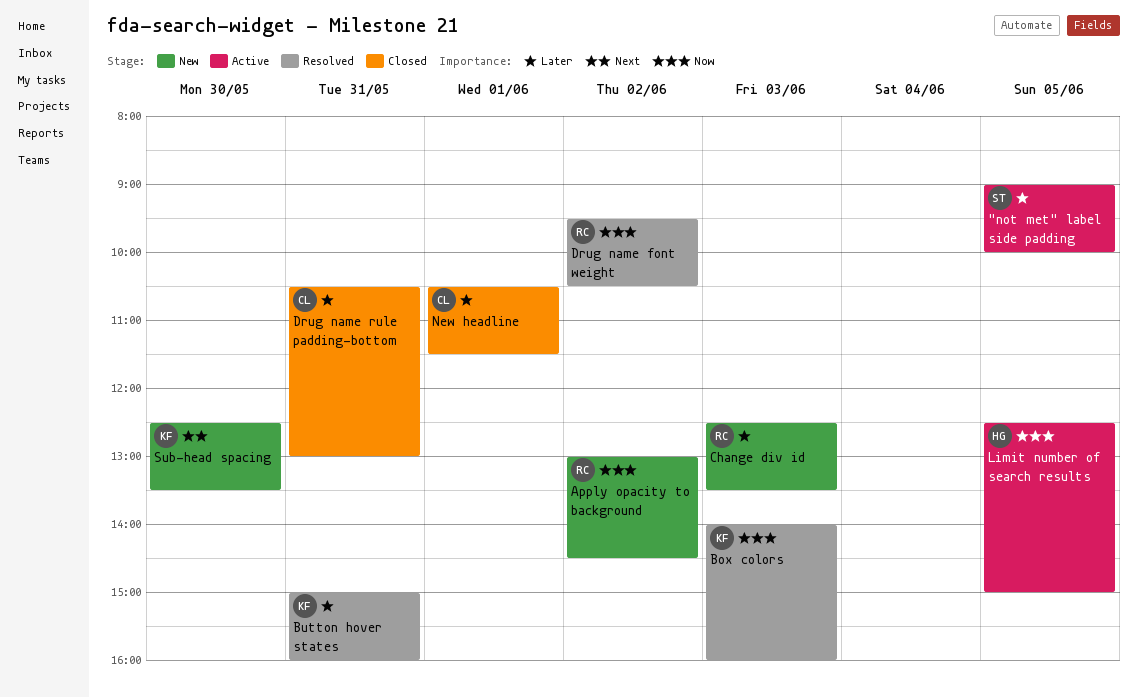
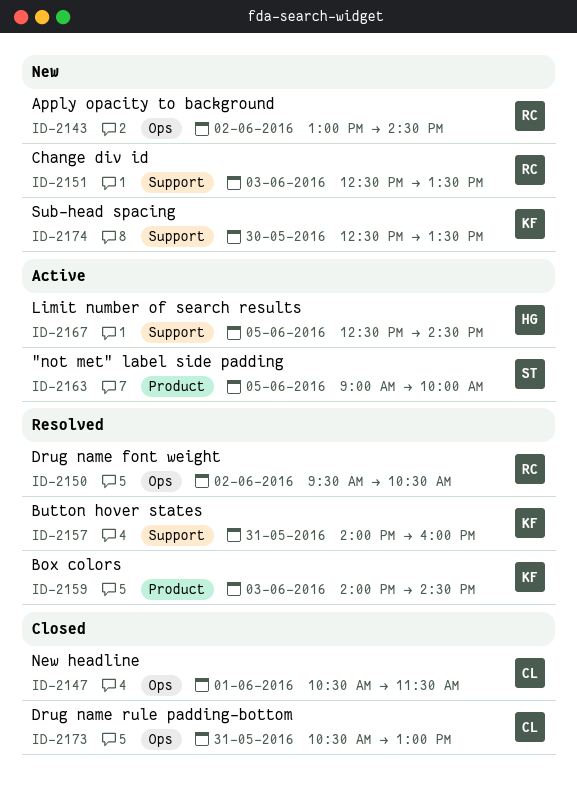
Box colors, ends: 16:00 -> 14:30
Button hover states, begins: 15:00 -> 14:00
Limit number of search results, ends: 15:00 -> 14:30

